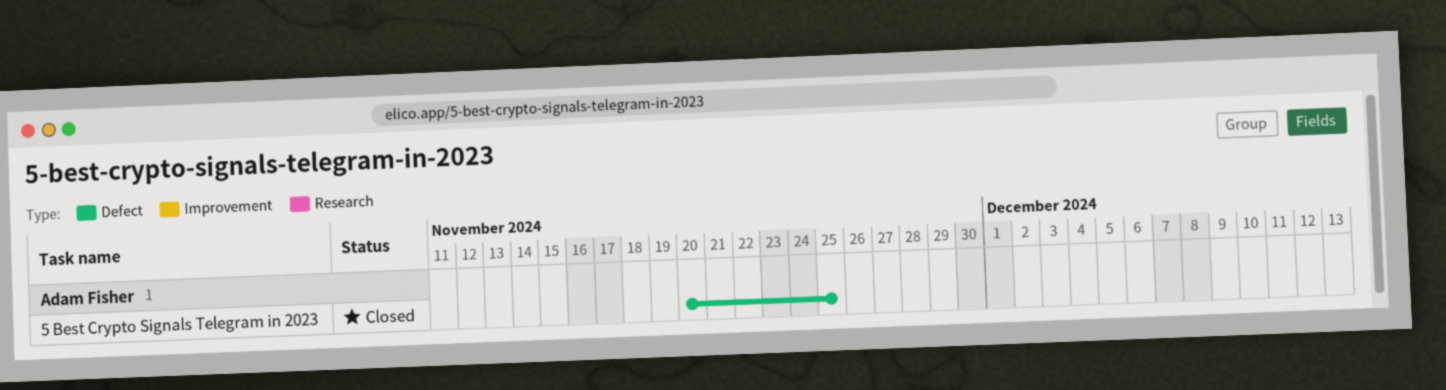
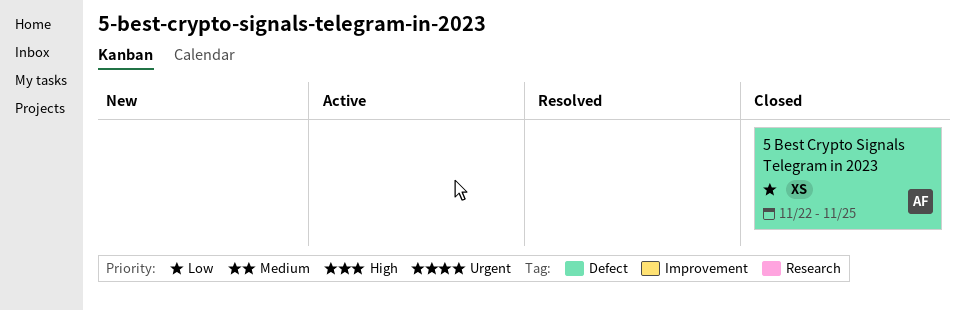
5 Best Crypto Signals Telegram in 2023, start: Nov 20 -> Nov 22

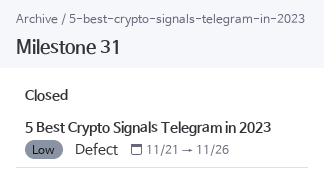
5 Best Crypto Signals Telegram in 2023, start: Nov 22 -> Nov 21
5 Best Crypto Signals Telegram in 2023, due: Nov 25 -> Nov 26

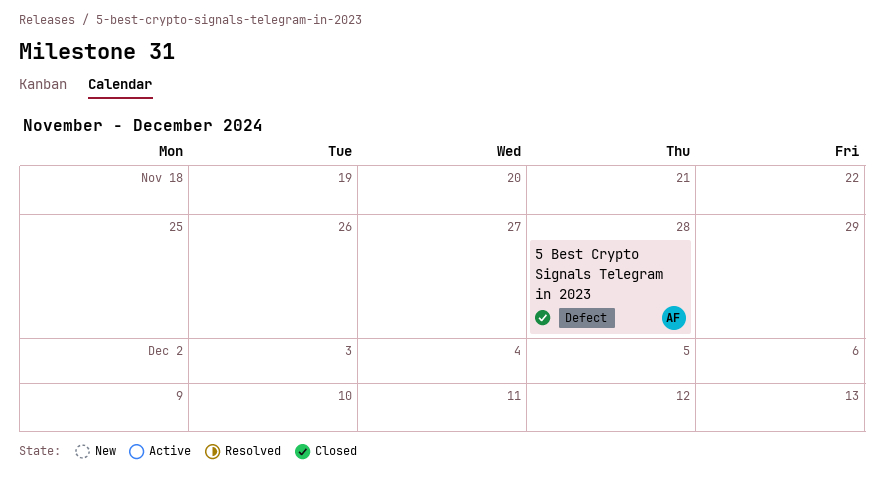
5 Best Crypto Signals Telegram in 2023, due: Nov 26 -> Nov 28

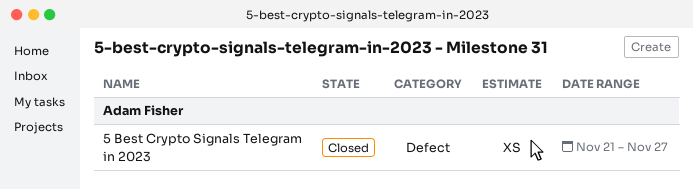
5 Best Crypto Signals Telegram in 2023, due: Nov 28 -> Nov 27

